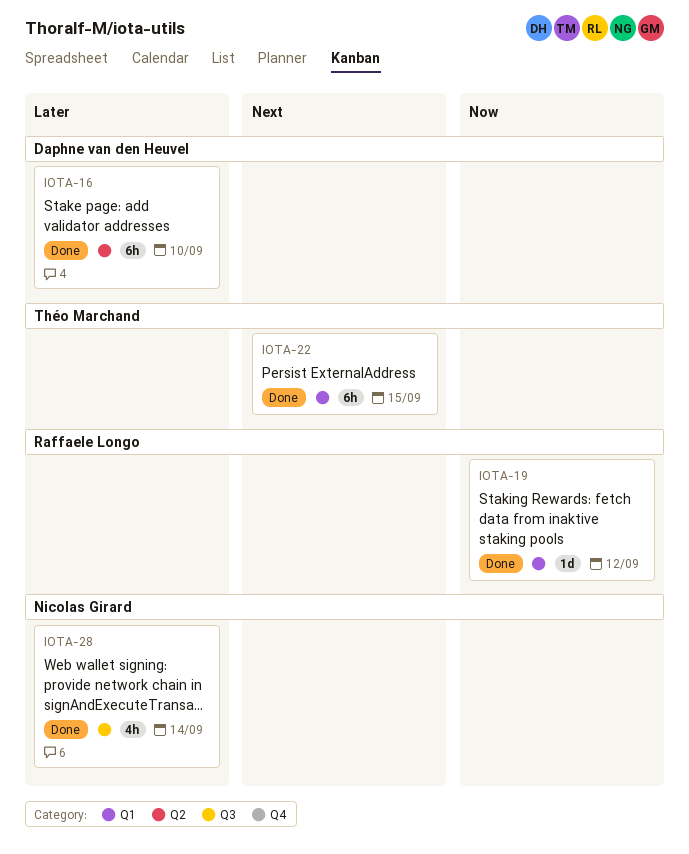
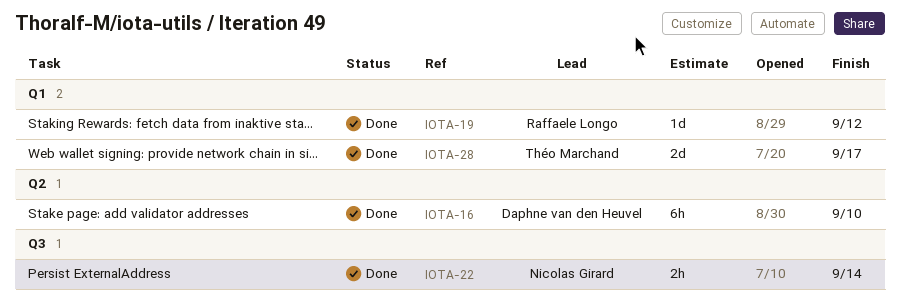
IOTA-22, owner: Théo Marchand -> Nicolas Girard
IOTA-22, label: Q1 -> Q3
IOTA-22, estimate: 6h -> 2h
IOTA-22, due: Sep 15 -> Sep 14
IOTA-28, owner: Nicolas Girard -> Théo Marchand
IOTA-28, label: Q3 -> Q1
IOTA-28, estimate: 4h -> 2d
IOTA-28, due: Sep 14 -> Sep 17

